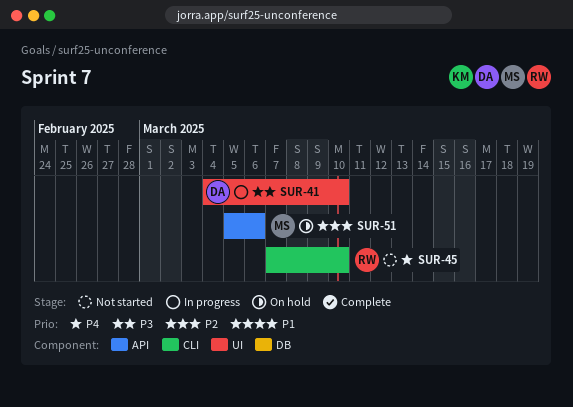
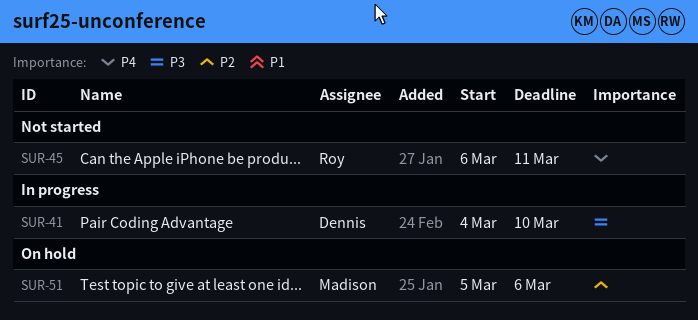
SUR-45, start: Mar 7 -> Mar 6
SUR-45, due: Mar 10 -> Mar 11

